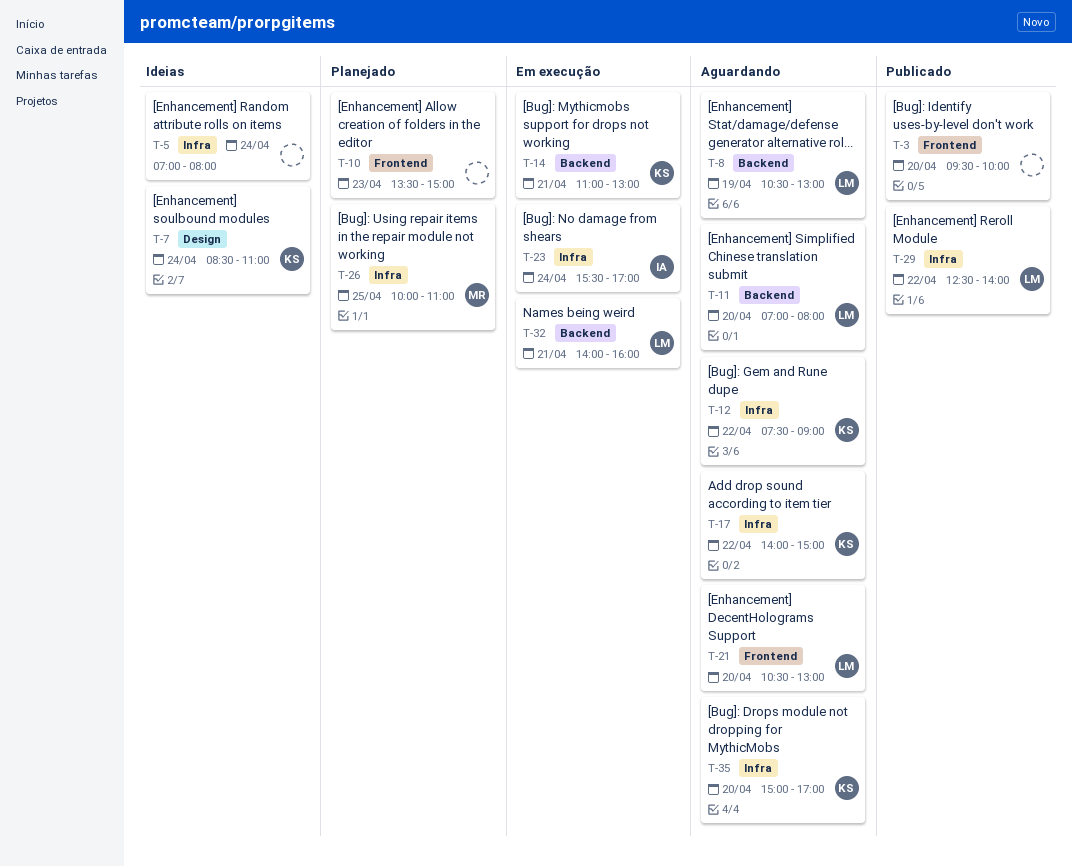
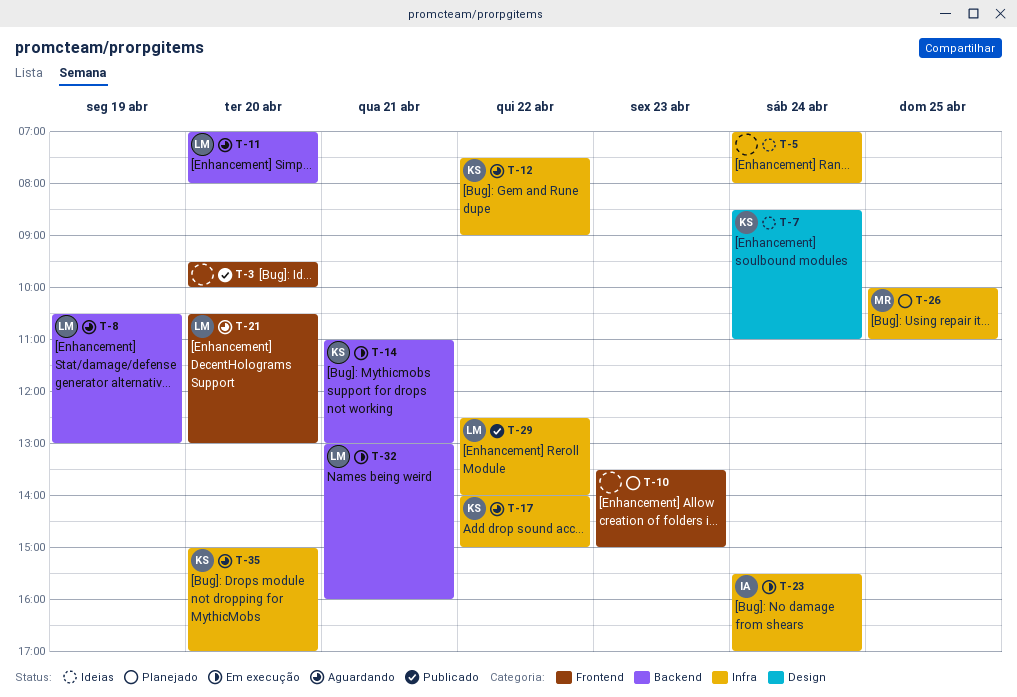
T-32, begins: 14:00 -> 13:00

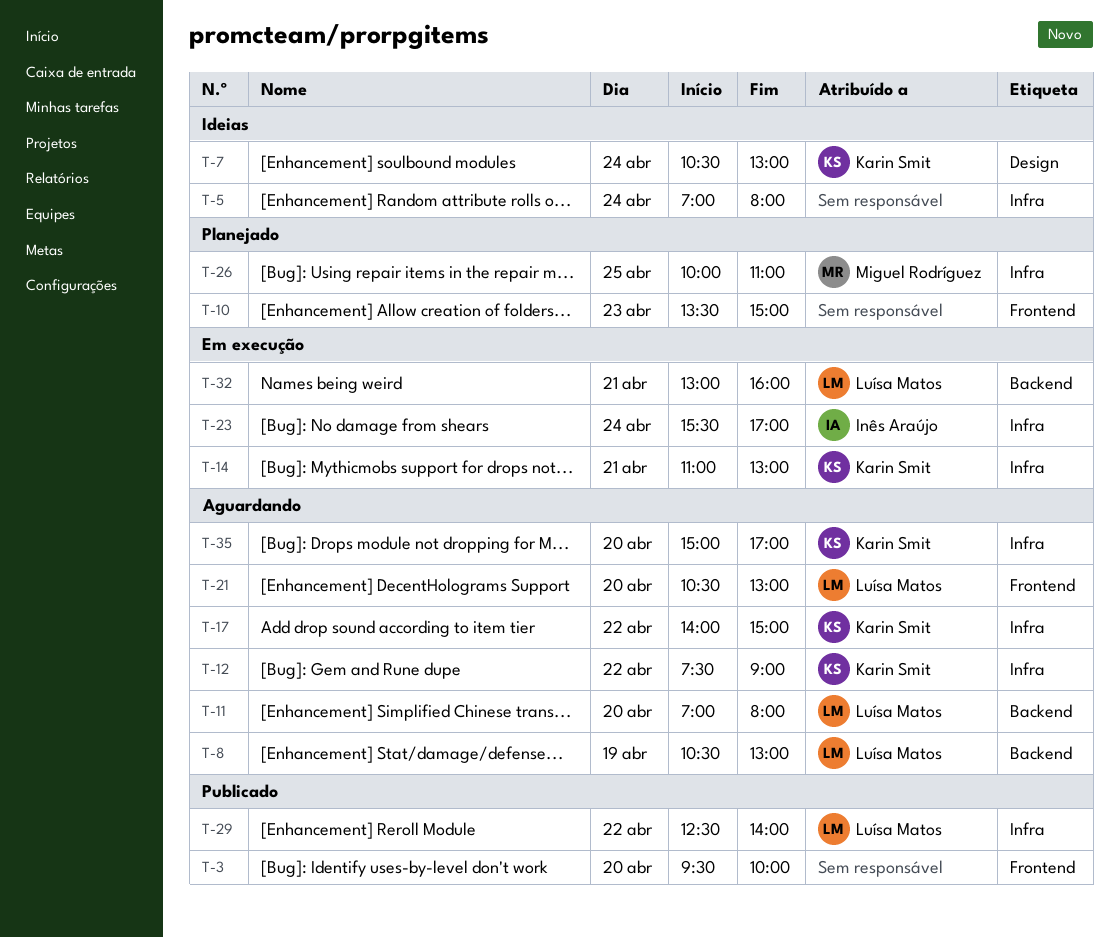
T-7, begins: 08:30 -> 10:30
T-7, ends: 11:00 -> 13:00
T-14, label: Backend -> Infra

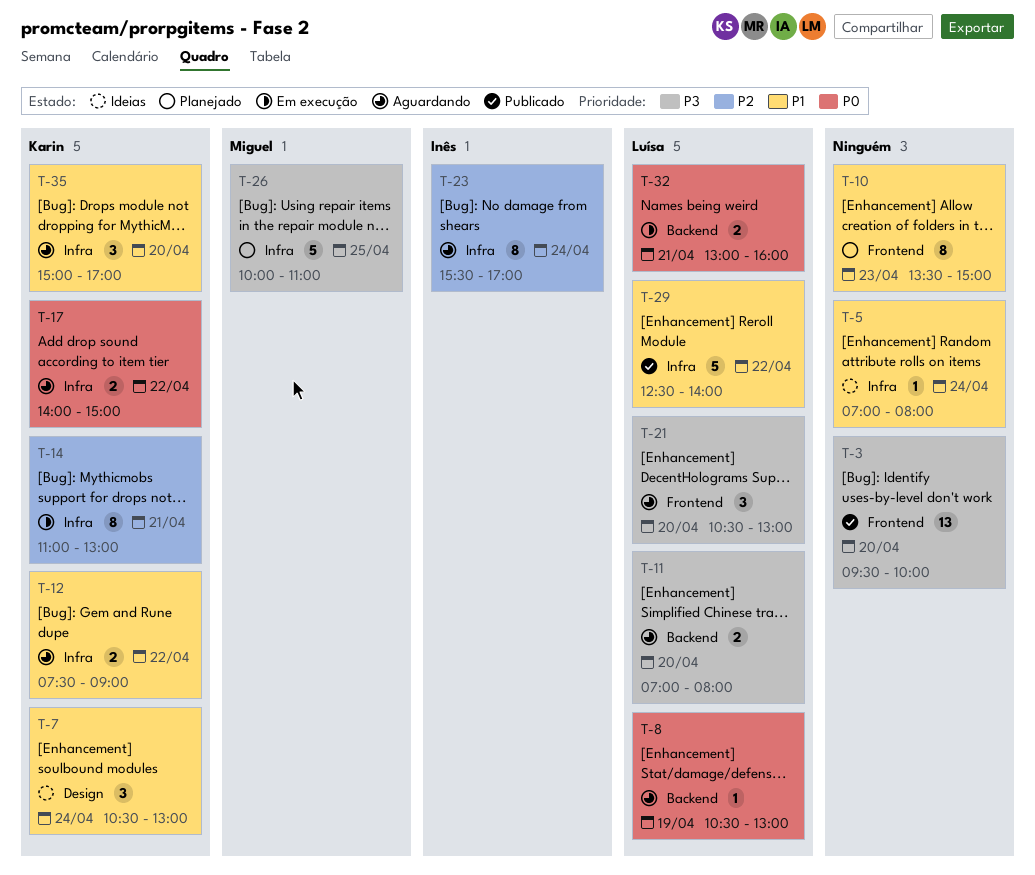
T-23, status: Em execução -> Aguardando

